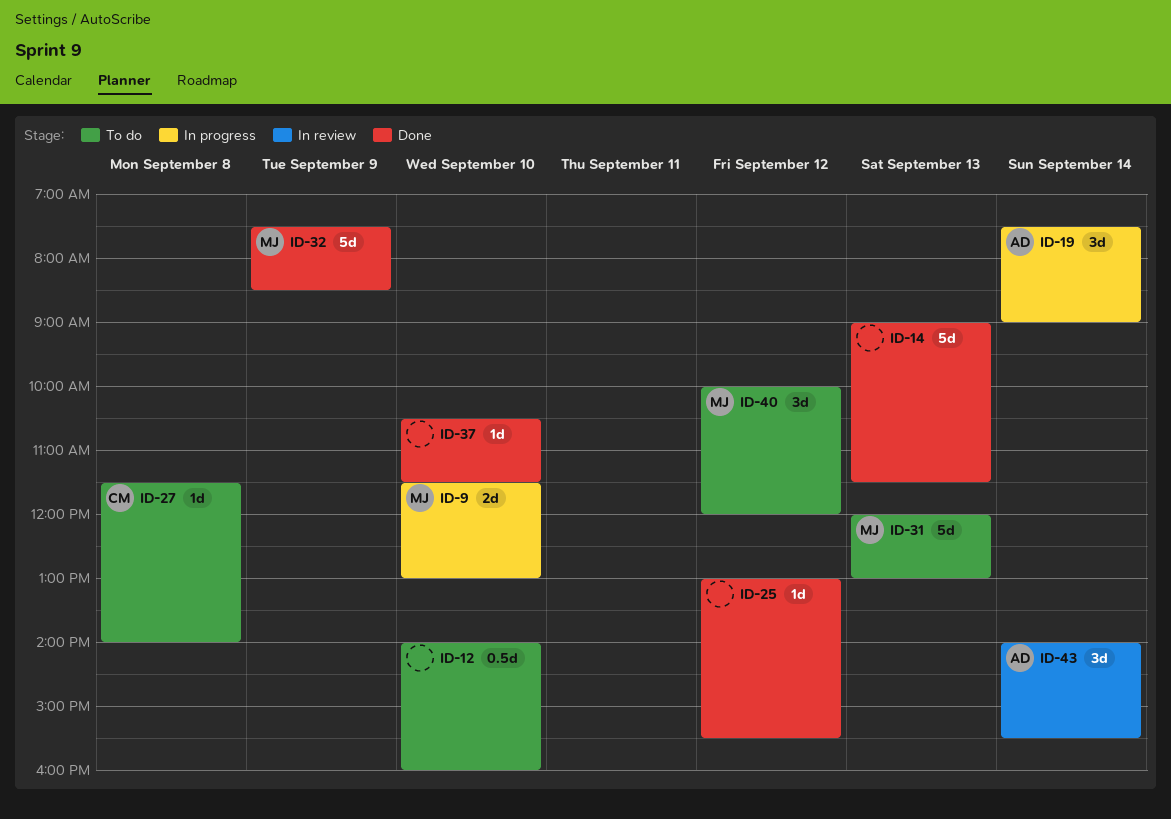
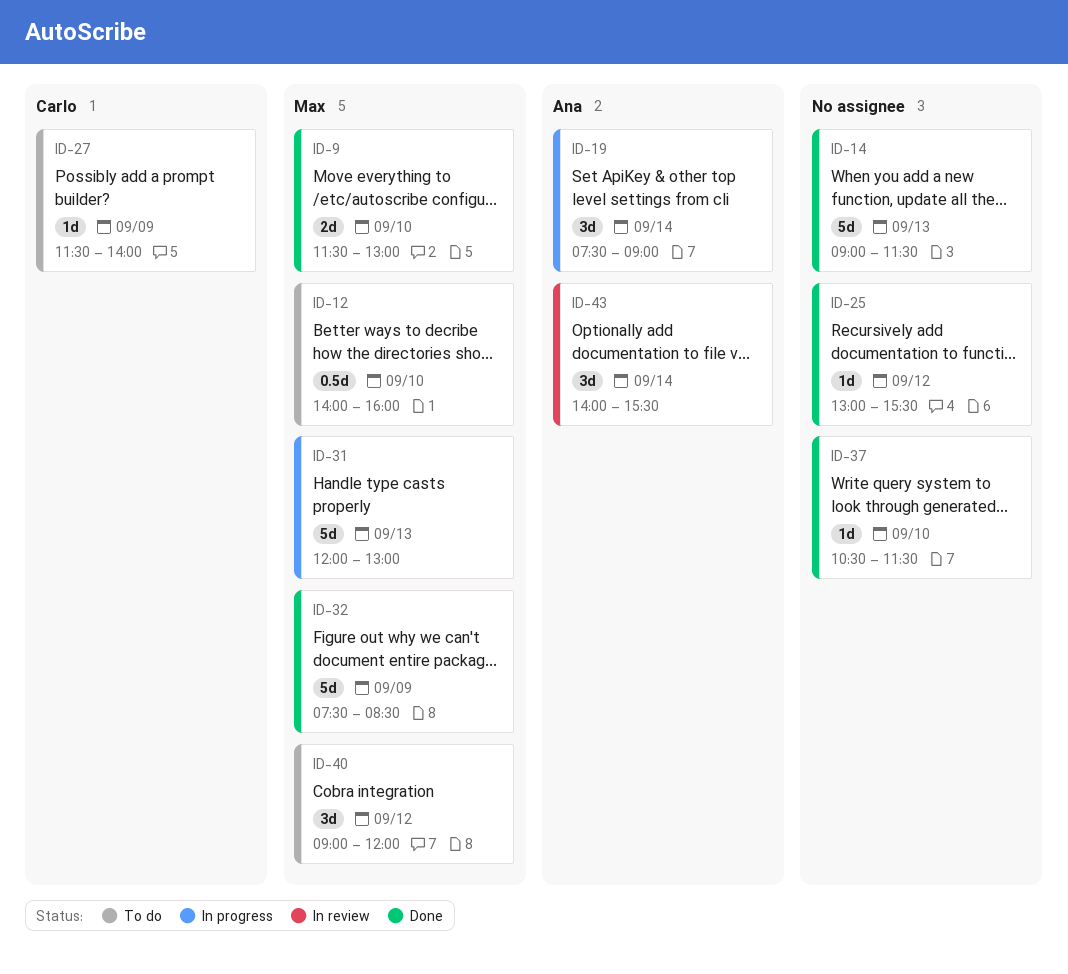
ID-9, status: In progress -> Done
ID-12, owner: none -> Max
ID-27, day: Sep 8 -> Sep 9
ID-31, status: To do -> In progress
ID-40, begins: 10:00 -> 09:00

